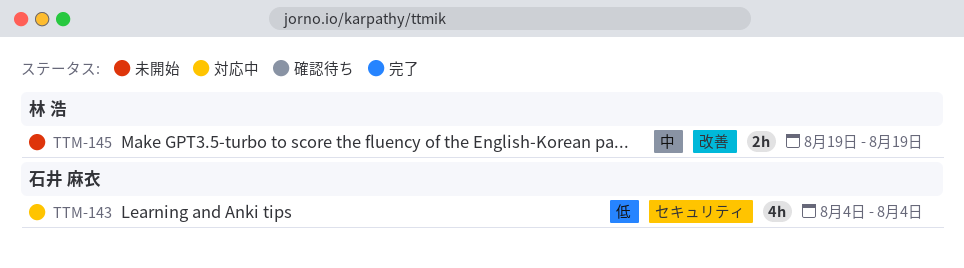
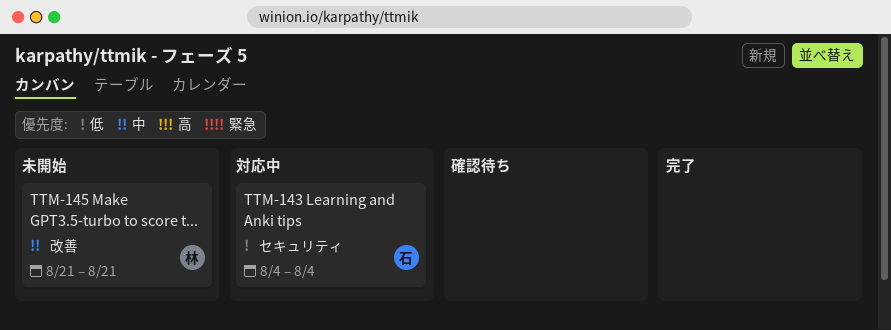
TTM-145, start: Aug 19 -> Aug 21
TTM-145, due: Aug 19 -> Aug 21

